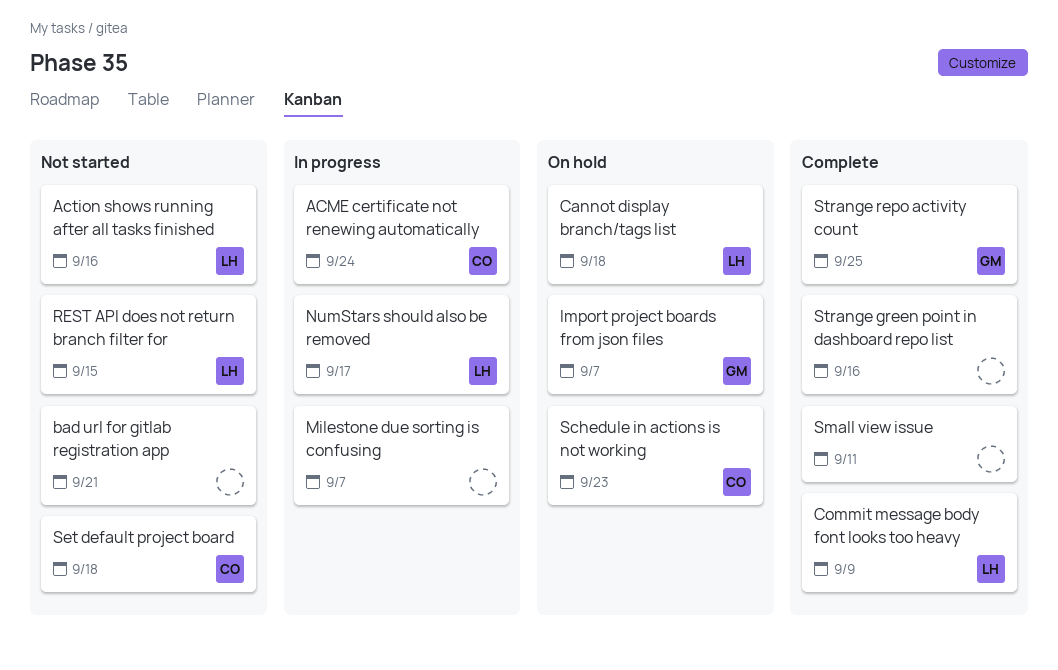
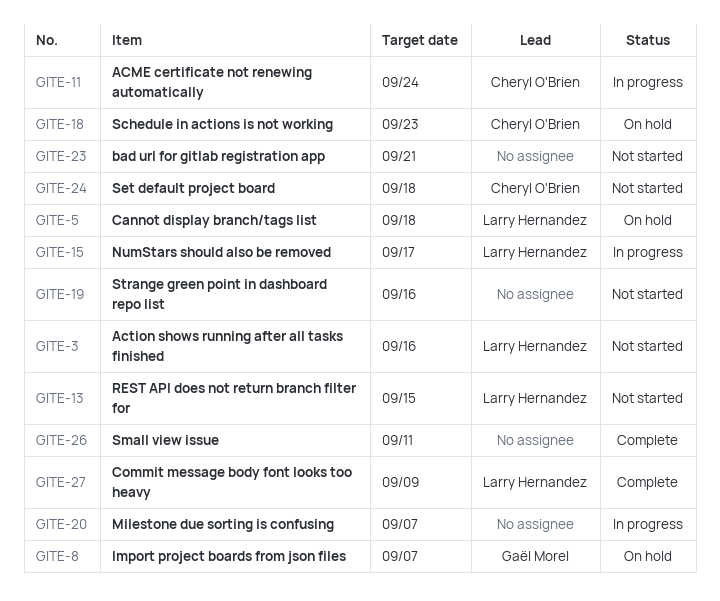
Strange green point in dashboard repo list, status: Complete -> Not started
Strange repo activity count: present -> none

